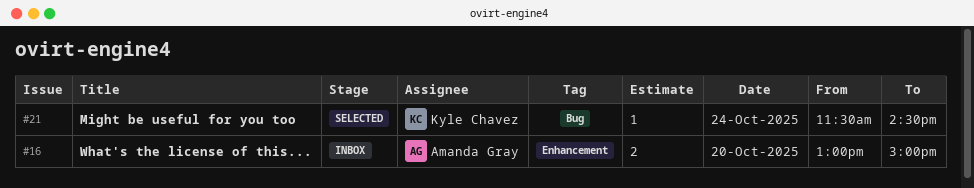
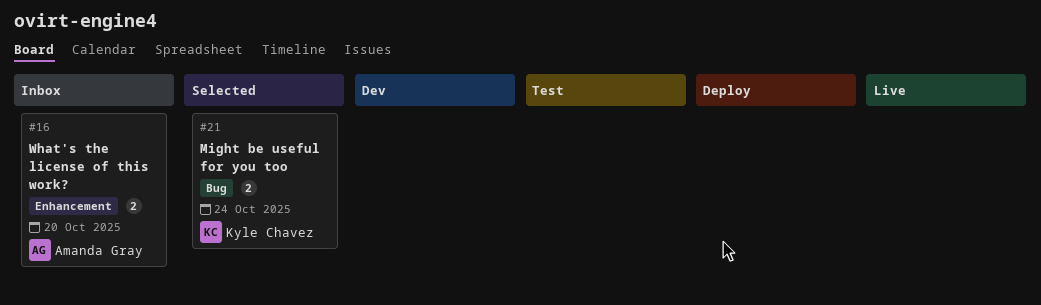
#21, estimate: 1 -> 2

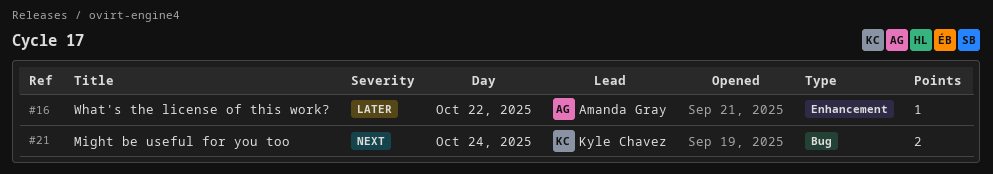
#16, estimate: 2 -> 1
#16, day: Oct 20 -> Oct 22

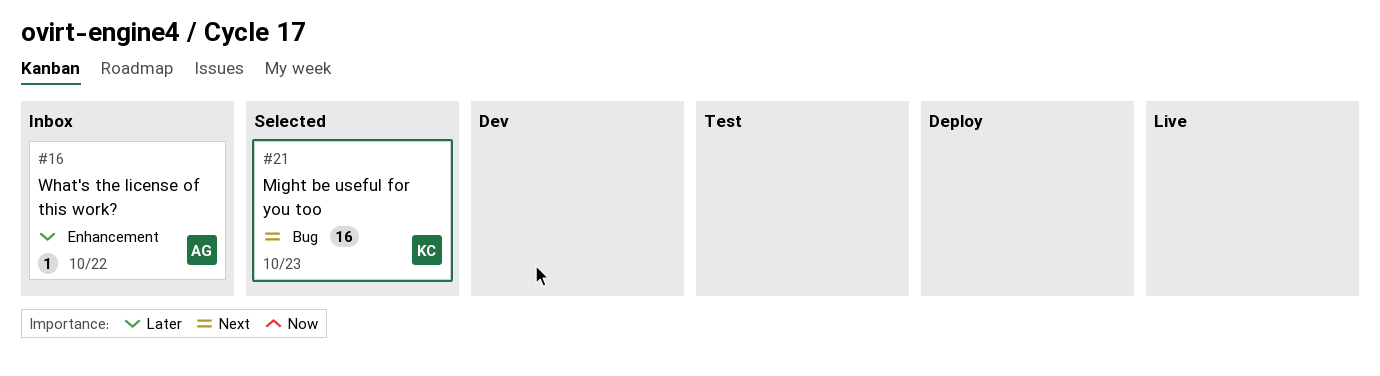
#21, estimate: 2 -> 16
#21, day: Oct 24 -> Oct 23

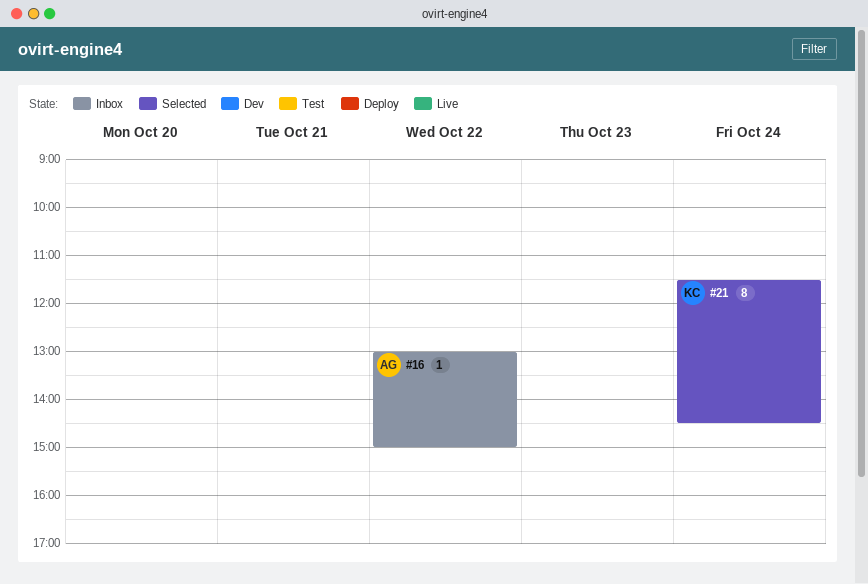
#21, estimate: 16 -> 8
#21, day: Oct 23 -> Oct 24

